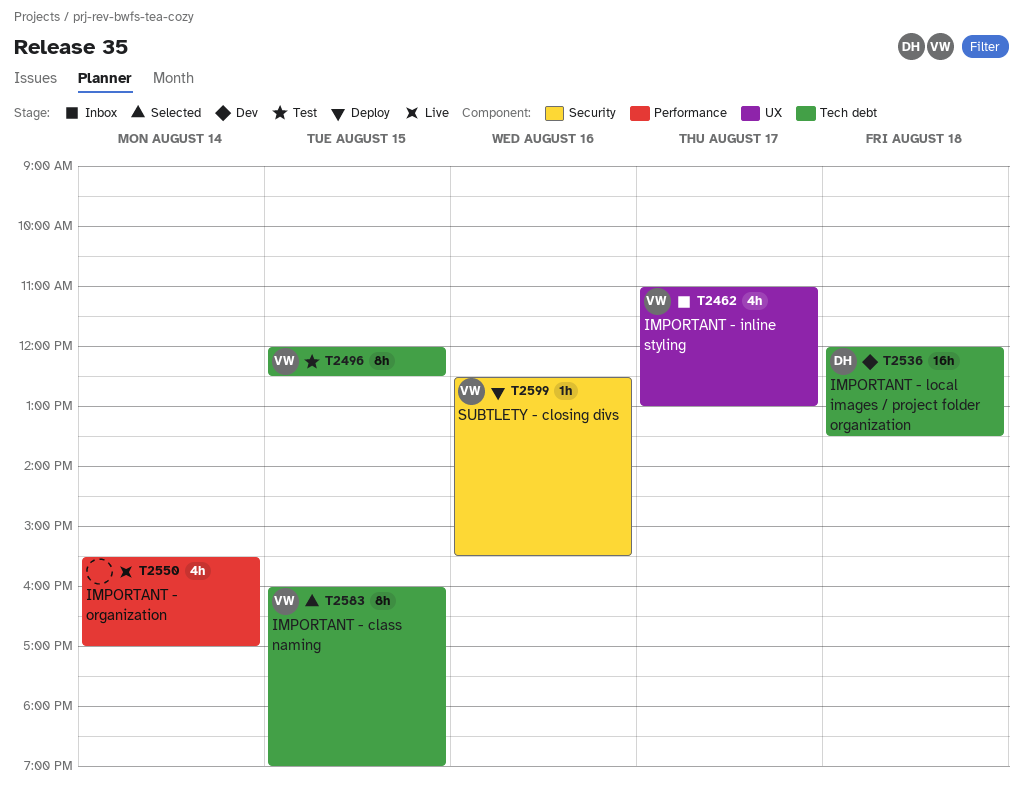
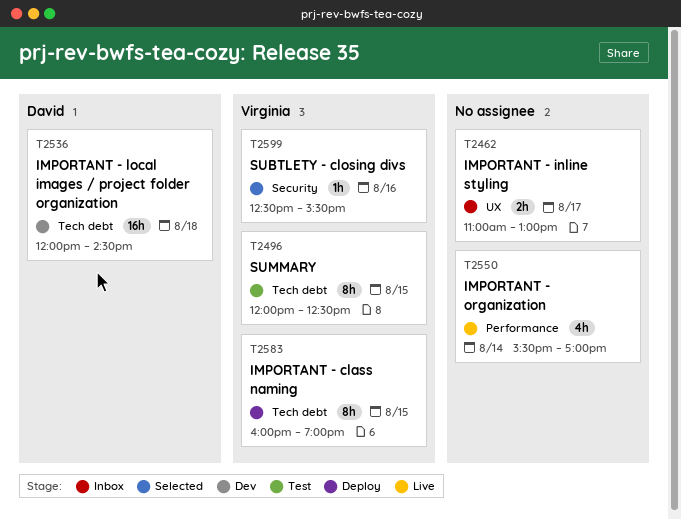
T2462, owner: Virginia -> none
T2462, estimate: 4h -> 2h
T2536, ends: 13:30 -> 14:30
T2583, status: Selected -> Deploy
T2599, status: Deploy -> Selected

